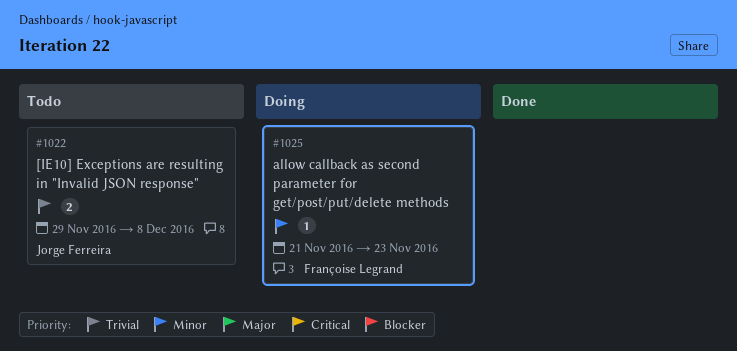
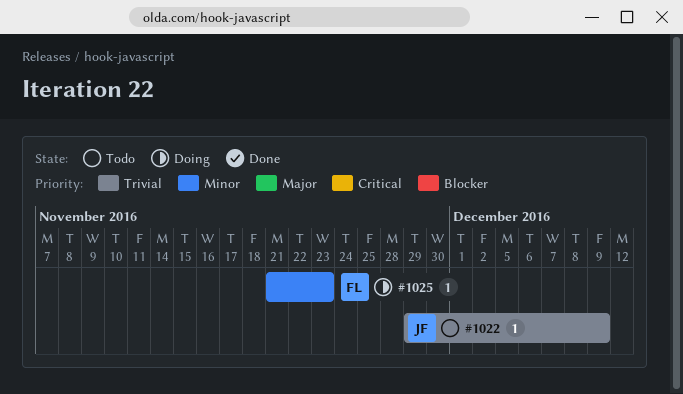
#1022, estimate: 2 -> 1
#1022, due: Dec 8 -> Dec 9

